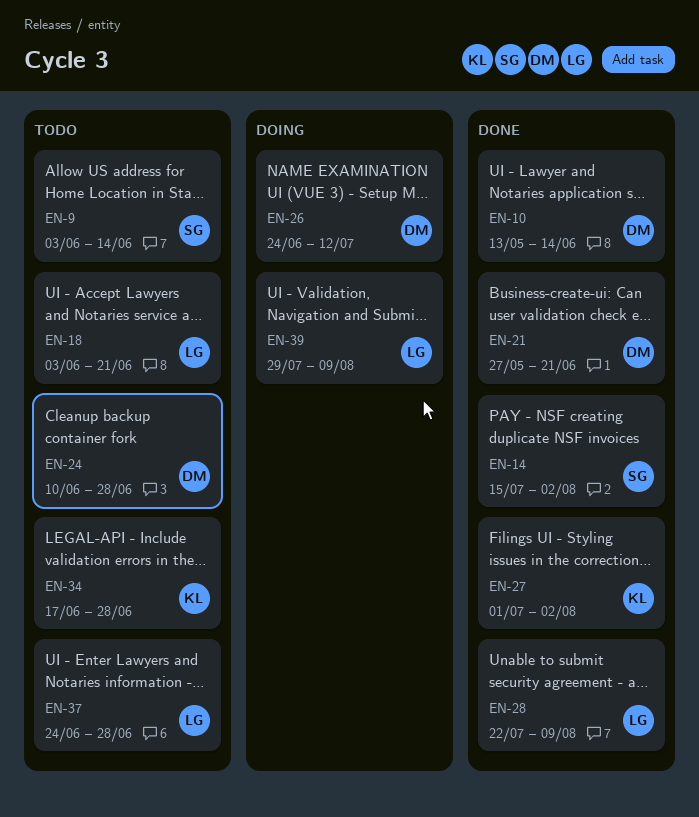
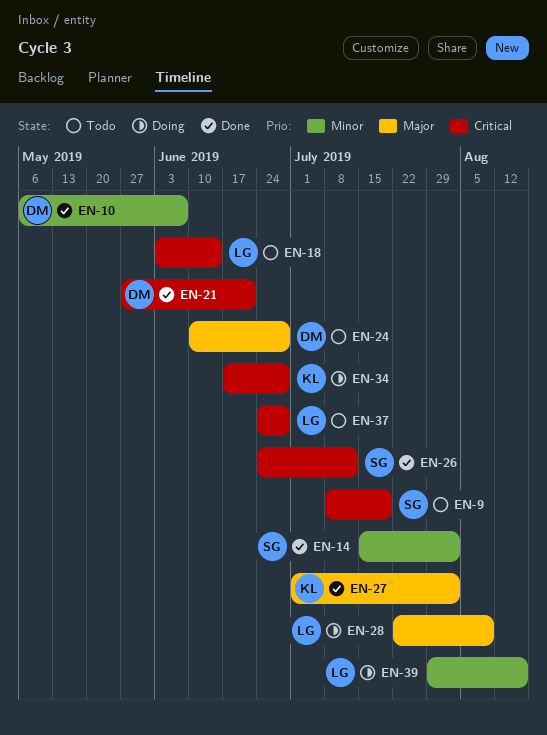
EN-9, start: Jun 3 -> Jul 8
EN-9, due: Jun 14 -> Jul 19
EN-10, start: May 13 -> May 6
EN-10, due: Jun 14 -> Jun 7
EN-18, due: Jun 21 -> Jun 14
EN-26, status: Doing -> Done
EN-26, owner: DM -> SG
EN-28, status: Done -> Doing
EN-34, status: Todo -> Doing
EN-39, due: Aug 9 -> Aug 16

